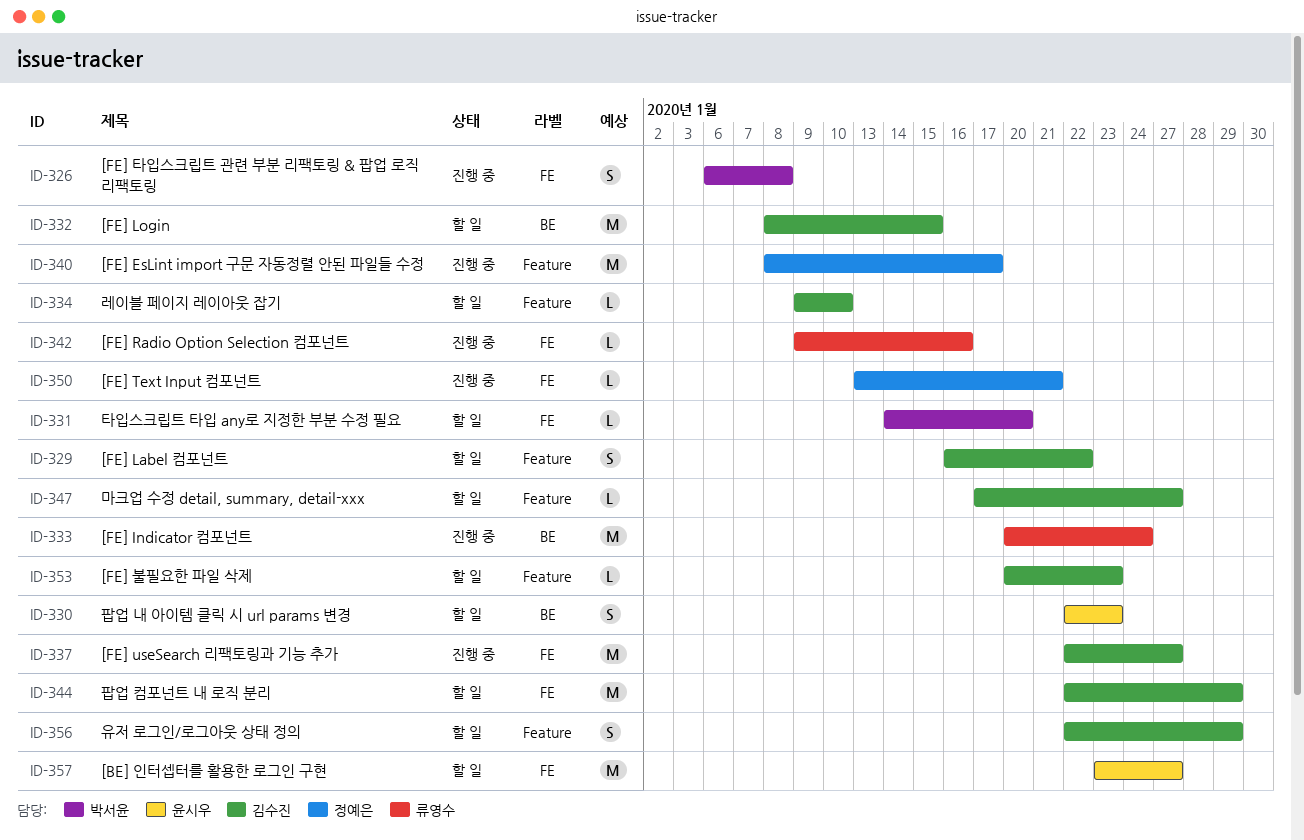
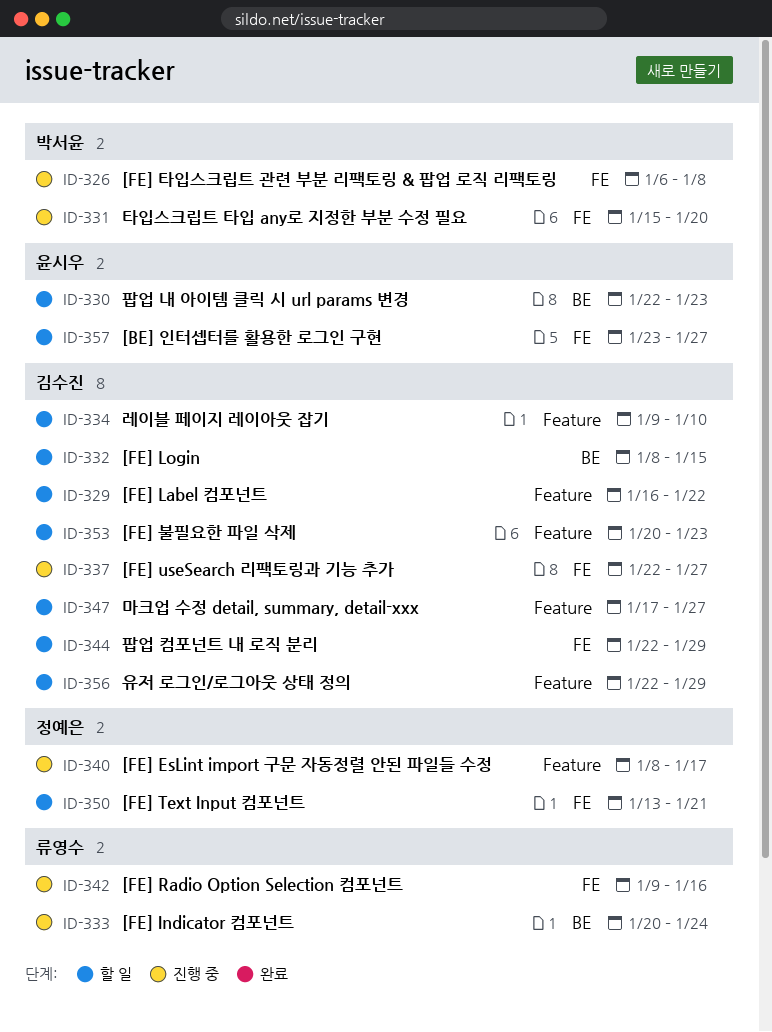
ID-331, status: 할 일 -> 진행 중
ID-331, start: Jan 14 -> Jan 15
ID-350, status: 진행 중 -> 할 일

